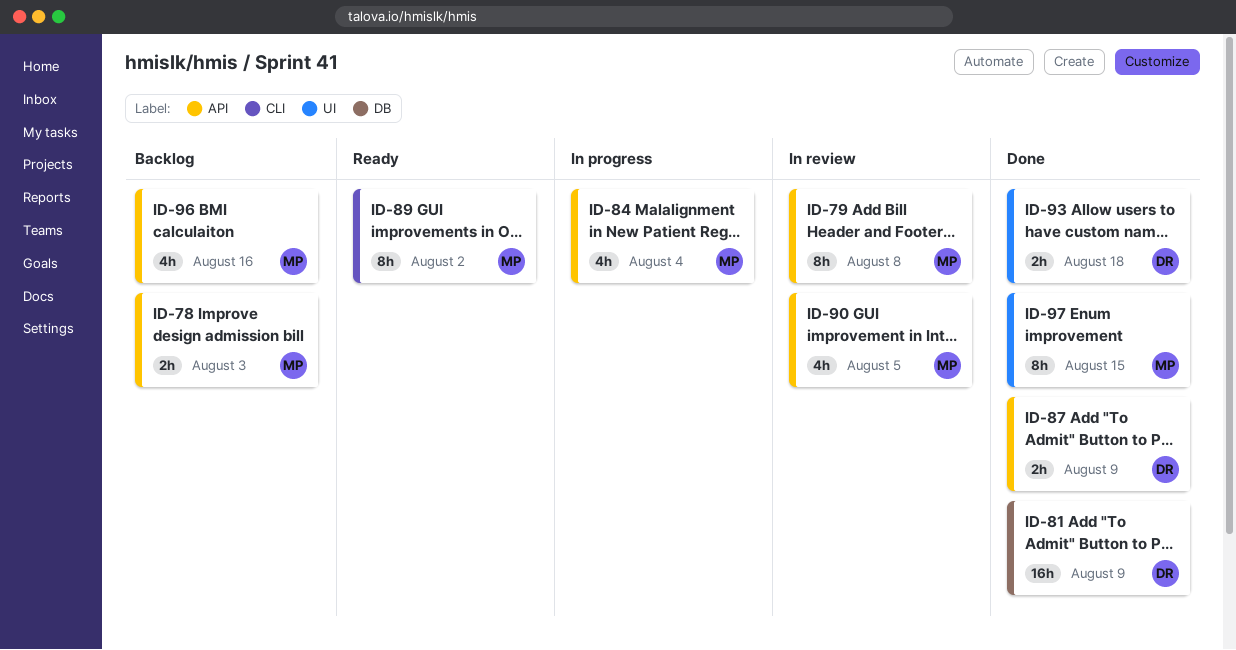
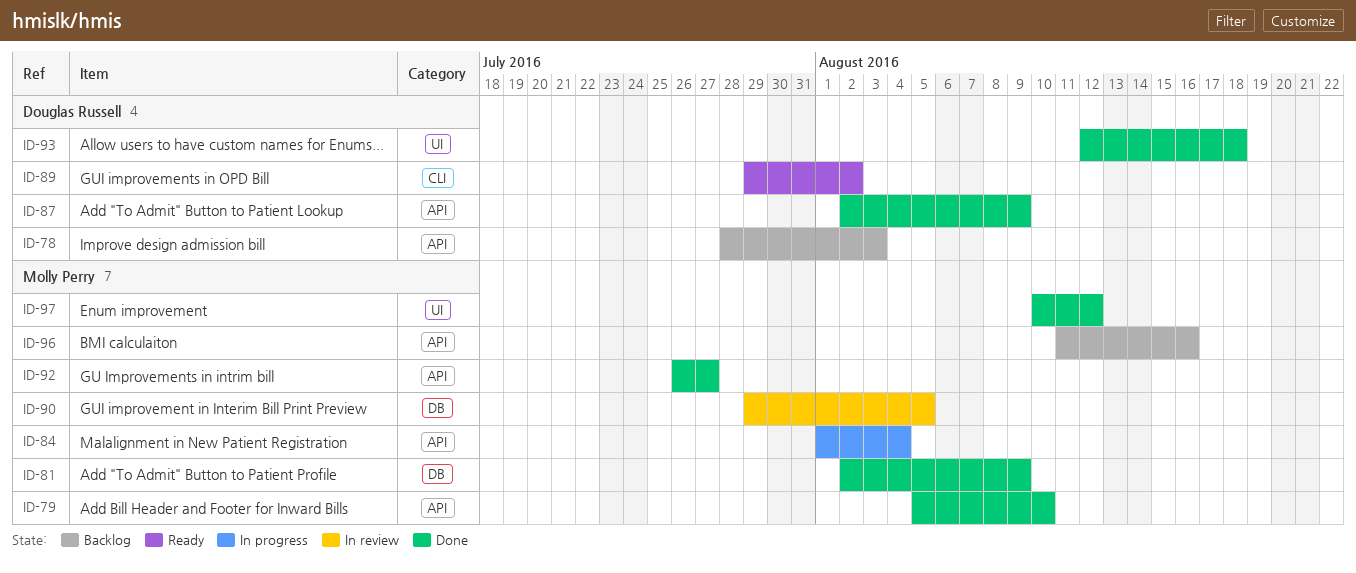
ID-78, owner: Molly Perry -> Douglas Russell
ID-79, status: In review -> Done
ID-79, due: Aug 8 -> Aug 10
ID-81, owner: Douglas Russell -> Molly Perry
ID-89, owner: Molly Perry -> Douglas Russell
ID-90, label: API -> DB
ID-92: none -> present
ID-97, due: Aug 15 -> Aug 12

